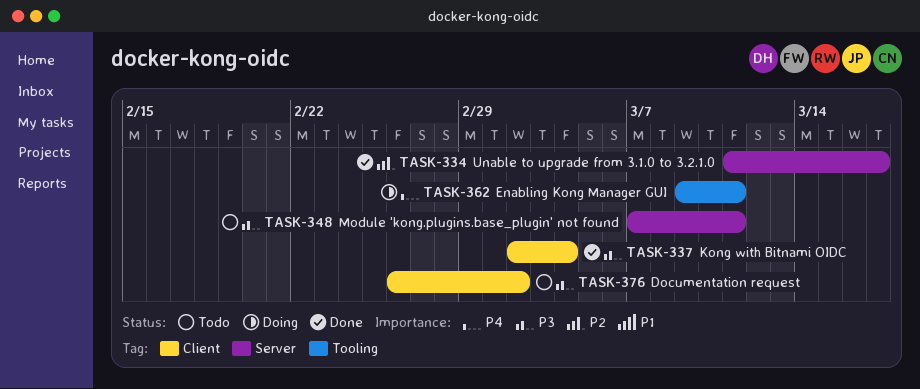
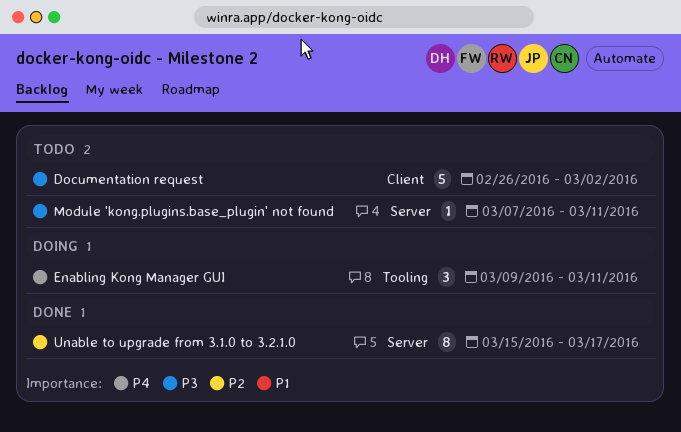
Kong with Bitnami OIDC: present -> none
Unable to upgrade from 3.1.0 to 3.2.1.0, start: Mar 11 -> Mar 15

